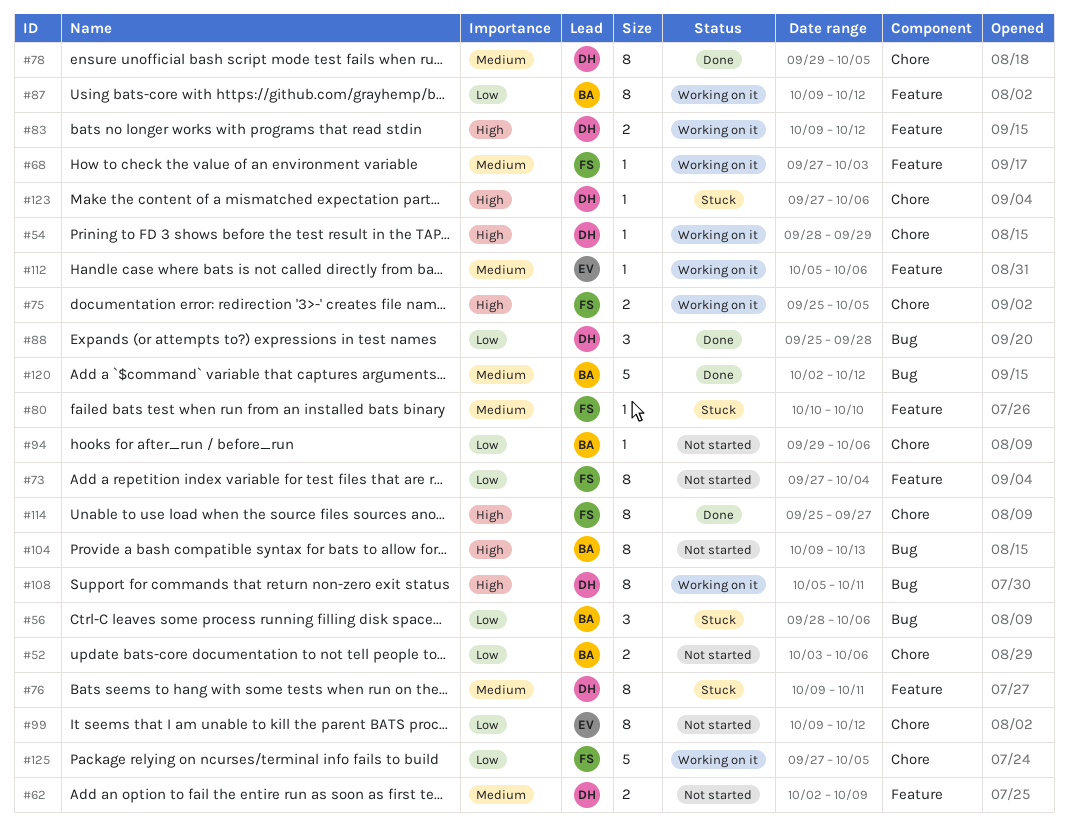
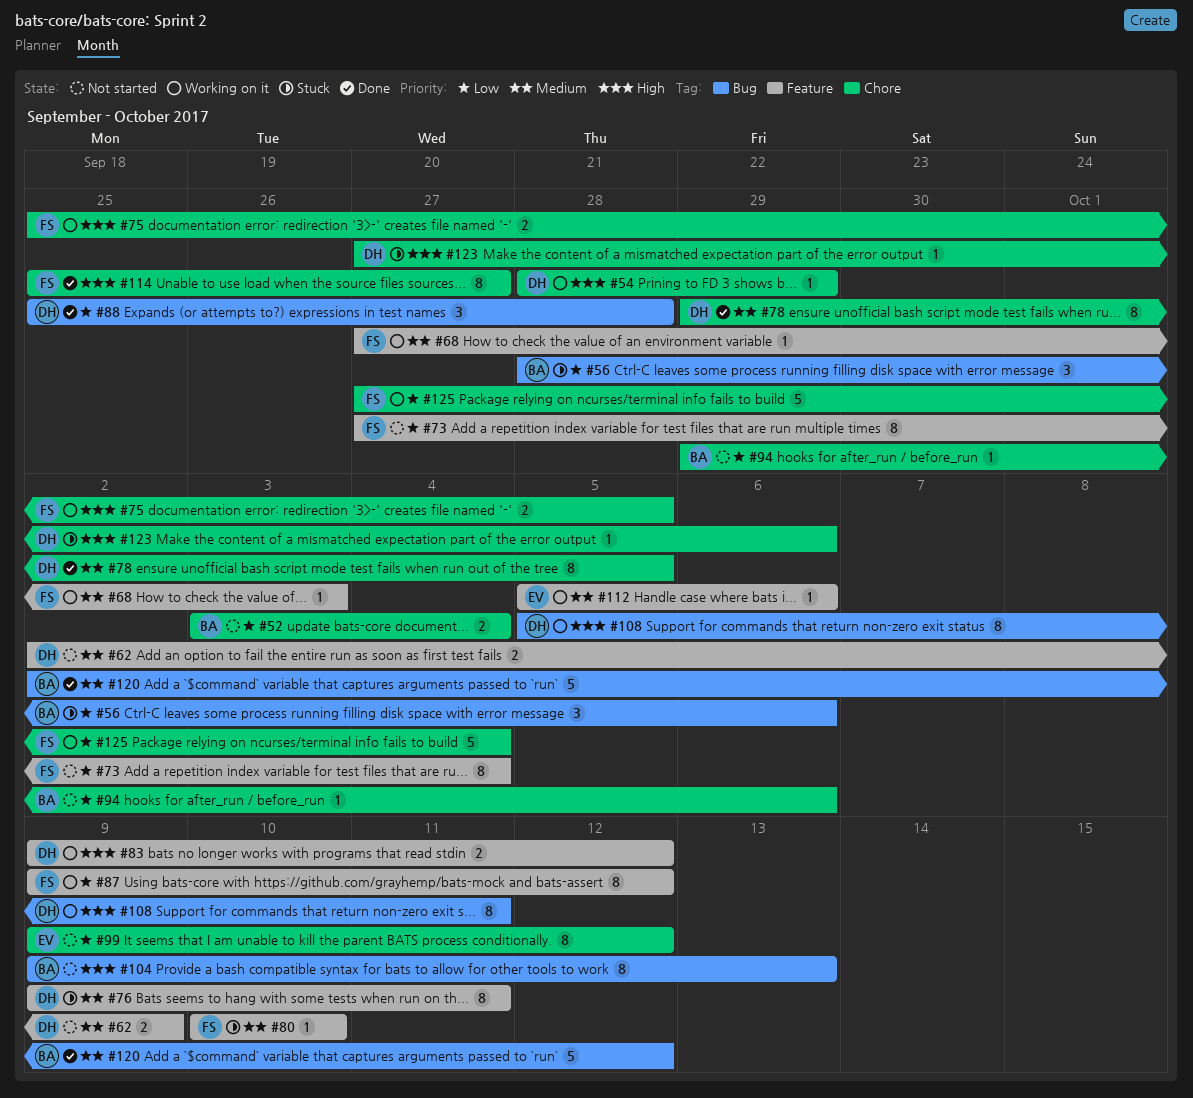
#52, due: Oct 6 -> Oct 4
#87, owner: BA -> FS
#125, due: Oct 5 -> Oct 4

